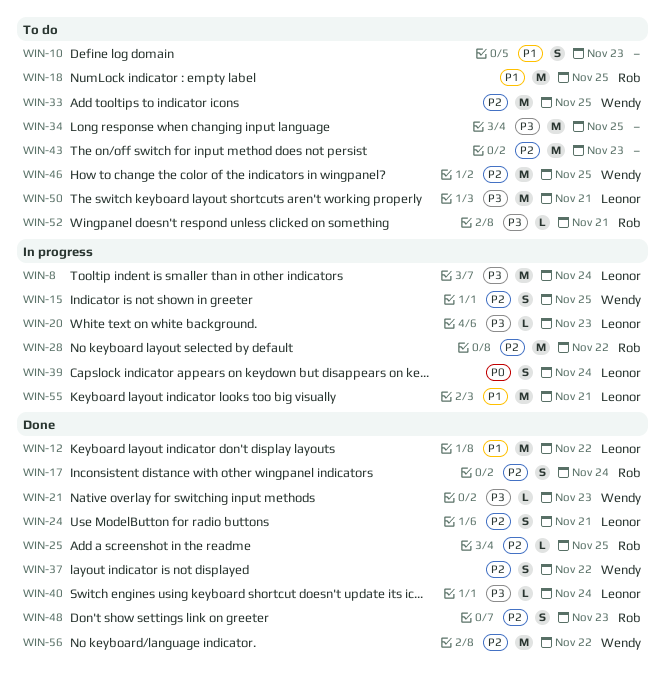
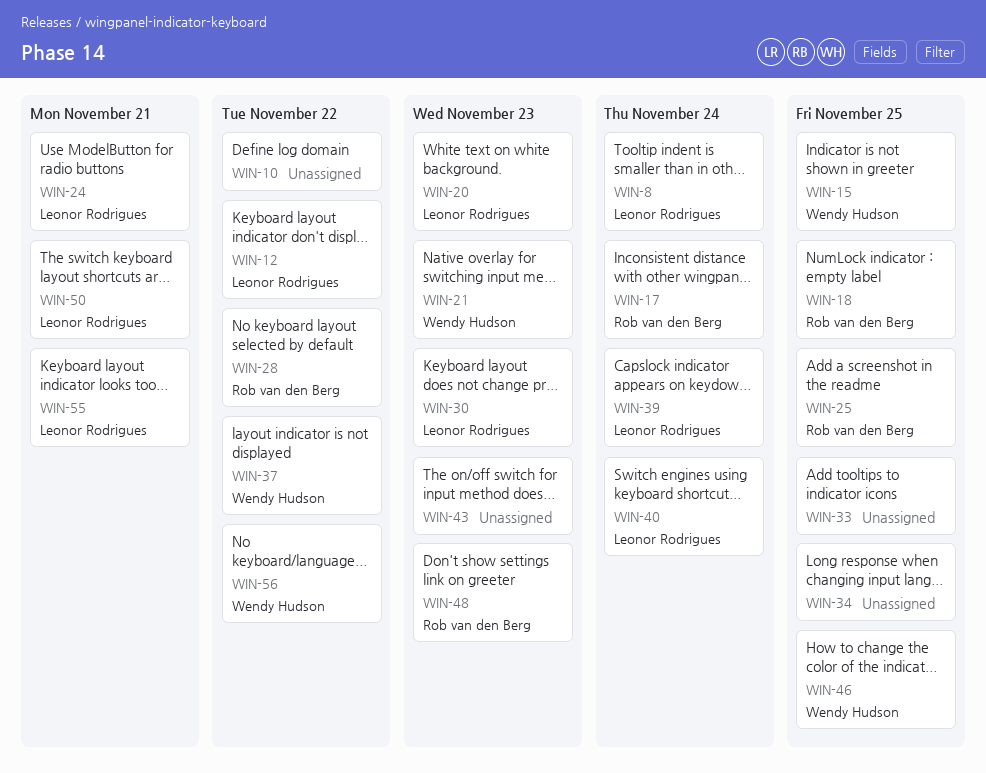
WIN-10, due: Nov 23 -> Nov 22
WIN-30: none -> present
WIN-33, owner: Wendy Hudson -> none
WIN-52: present -> none

